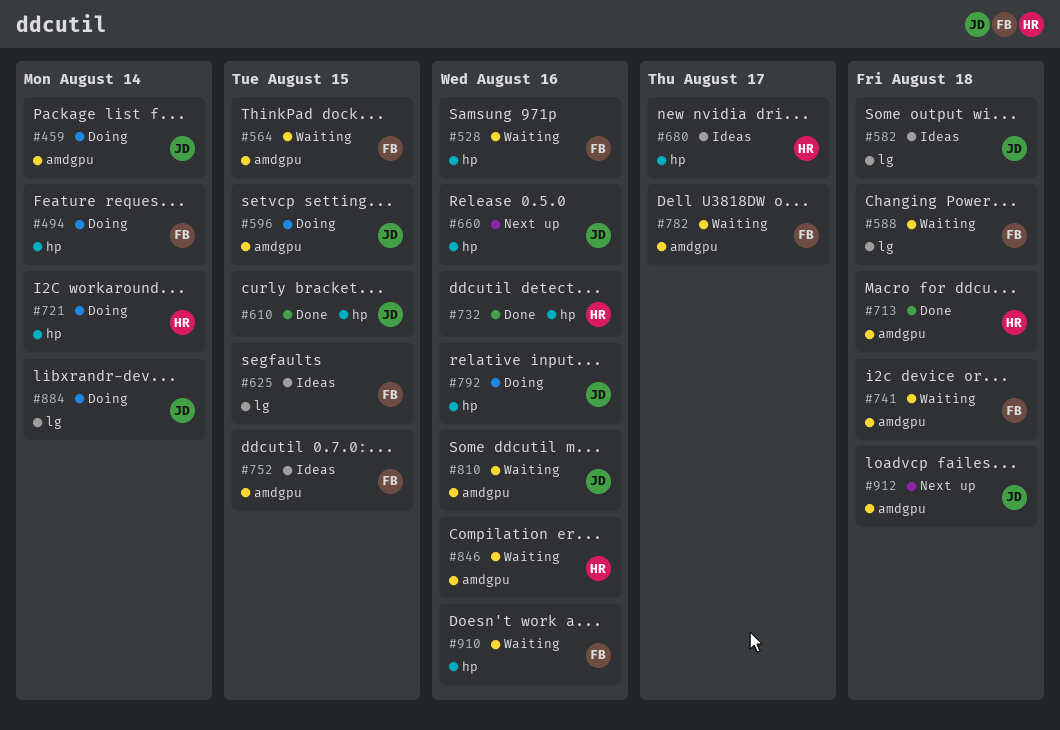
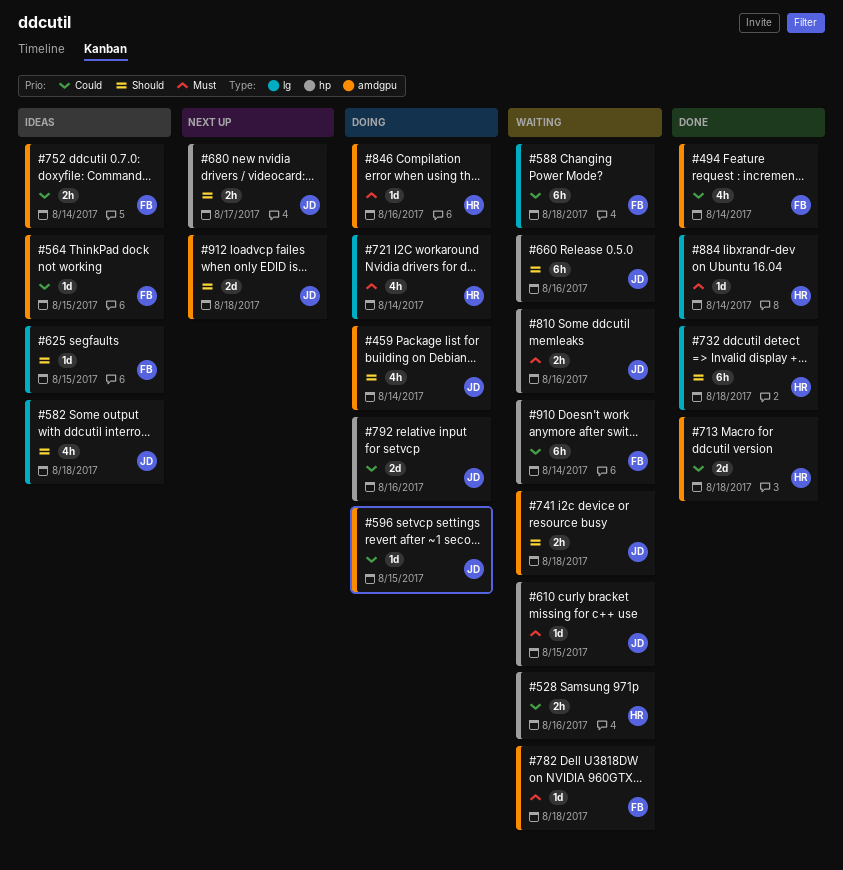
#494, status: Doing -> Done
#494, label: hp -> amdgpu
#528, owner: FB -> HR
#564, status: Waiting -> Ideas
#610, status: Done -> Waiting
#660, status: Next up -> Waiting
#680, status: Ideas -> Next up
#680, owner: HR -> JD
#721, label: hp -> lg
#732, label: hp -> lg
#732, due: Aug 16 -> Aug 18
#741, owner: FB -> JD
#752, due: Aug 15 -> Aug 14
#782, due: Aug 17 -> Aug 18
#810, label: amdgpu -> hp
#846, status: Waiting -> Doing
#884, status: Doing -> Done
#884, owner: JD -> HR
#910, due: Aug 16 -> Aug 14

